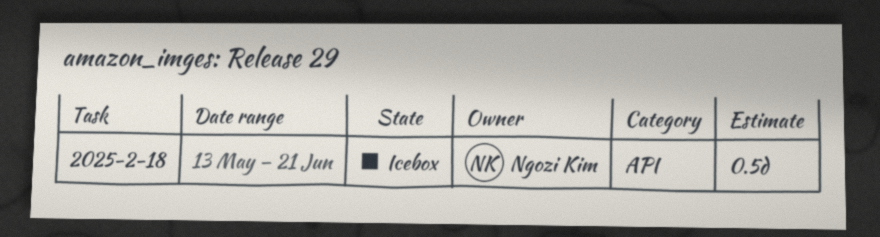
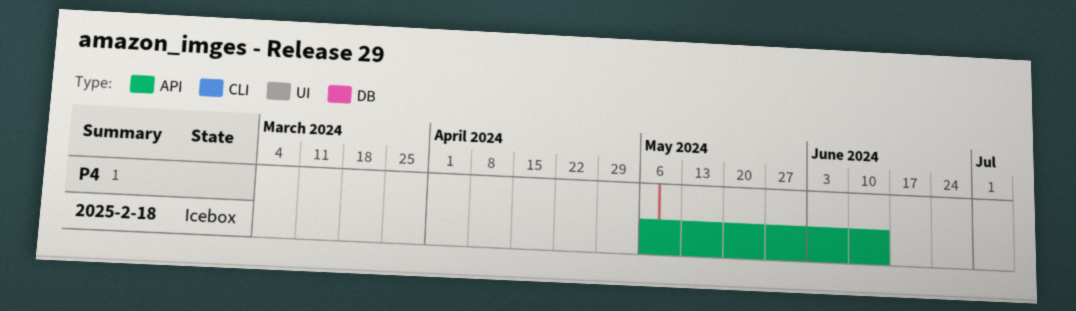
2025-2-18, start: May 13 -> May 6
2025-2-18, due: Jun 21 -> Jun 14

